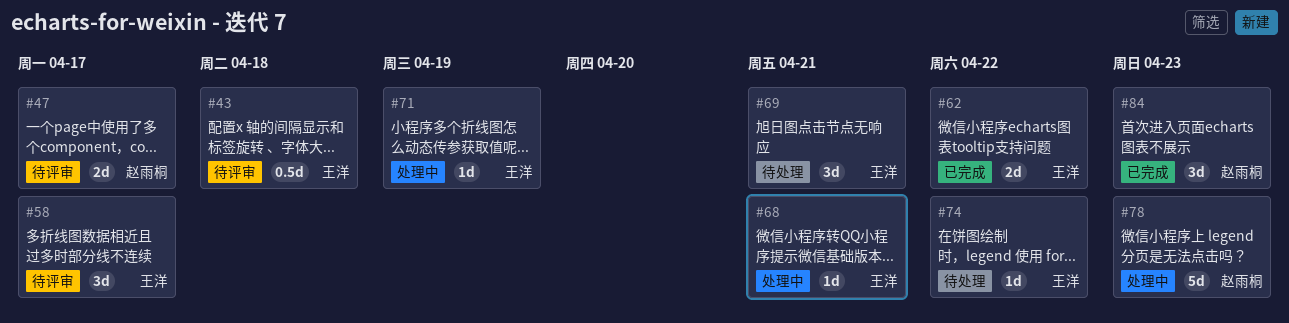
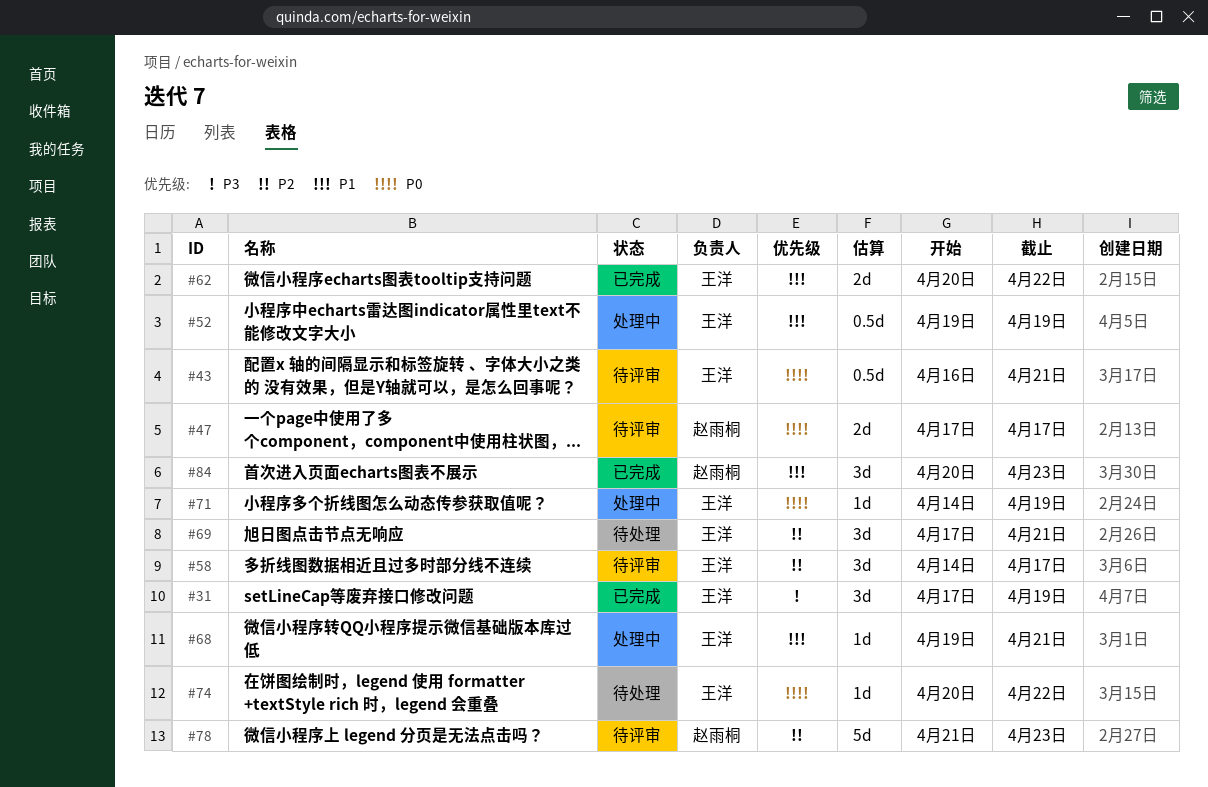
#31: none -> present
#43, due: Apr 18 -> Apr 21
#52: none -> present
#78, status: 处理中 -> 待评审

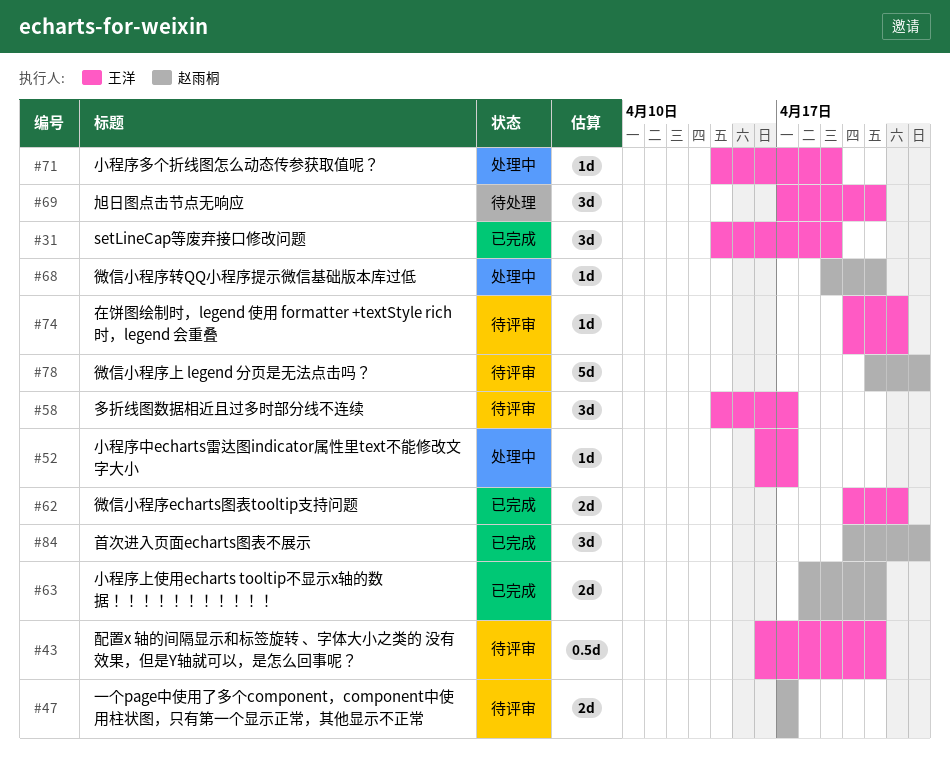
#31, start: Apr 17 -> Apr 14
#52, estimate: 0.5d -> 1d
#52, start: Apr 19 -> Apr 16
#52, due: Apr 19 -> Apr 17
#63: none -> present
#68, owner: 王洋 -> 赵雨桐
#74, status: 待处理 -> 待评审

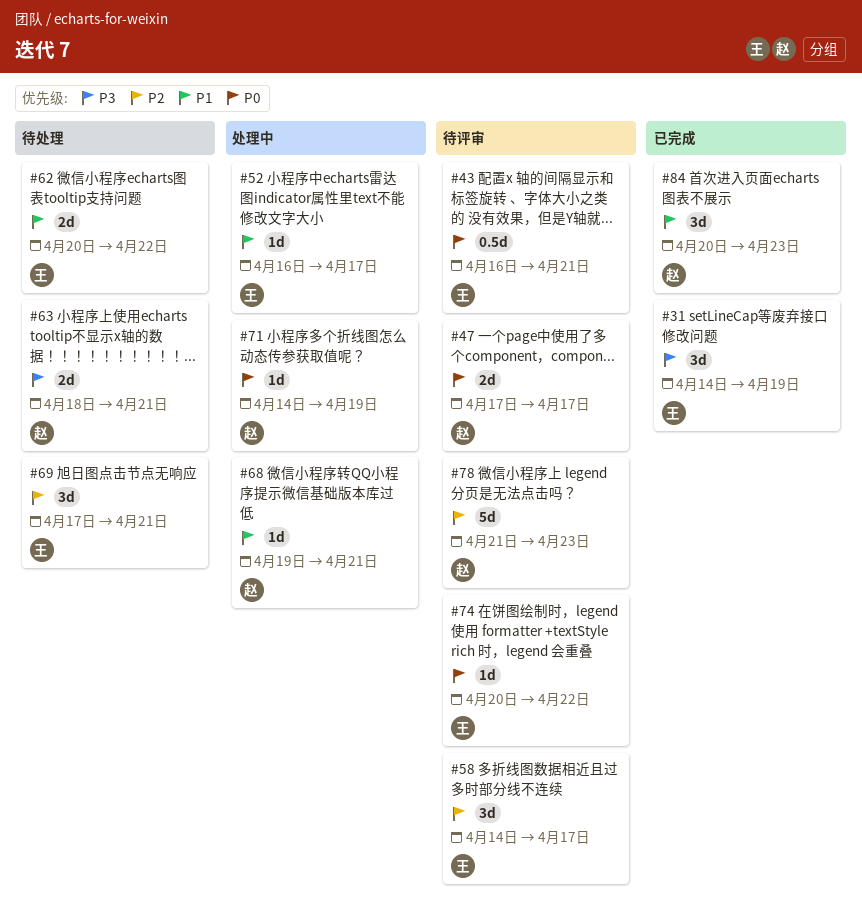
#62, status: 已完成 -> 待处理
#63, status: 已完成 -> 待处理
#71, owner: 王洋 -> 赵雨桐

